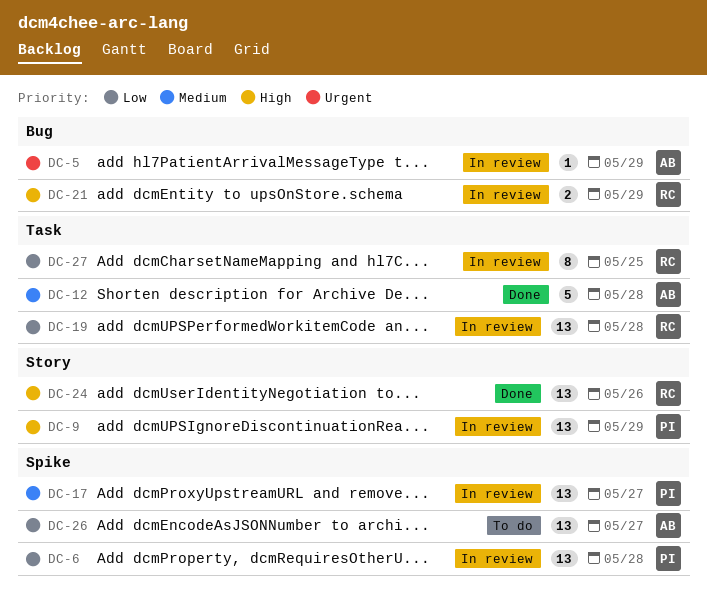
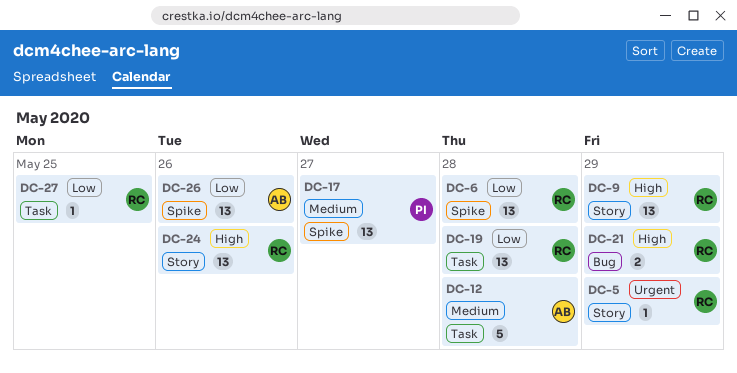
DC-5, owner: AB -> RC
DC-5, label: Bug -> Story
DC-6, owner: PI -> RC
DC-9, owner: PI -> RC
DC-26, day: May 27 -> May 26
DC-27, estimate: 8 -> 1

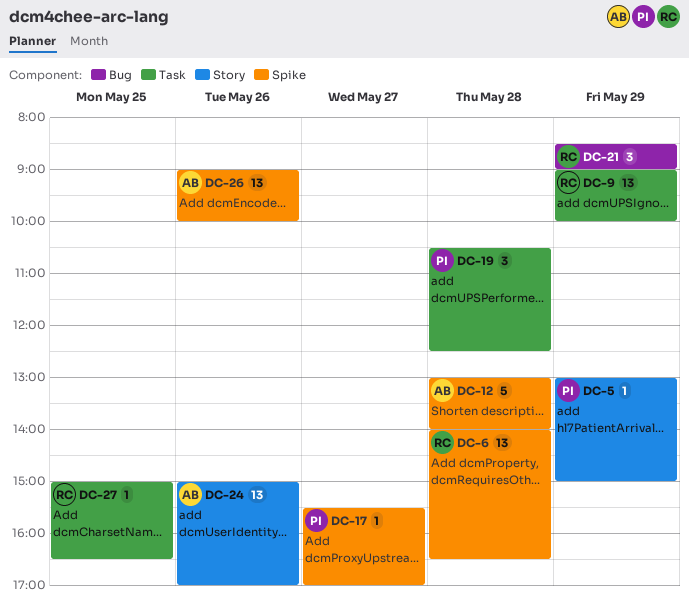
DC-5, owner: RC -> PI
DC-9, label: Story -> Task
DC-12, label: Task -> Spike
DC-17, estimate: 13 -> 1
DC-19, owner: RC -> PI
DC-19, estimate: 13 -> 3
DC-21, estimate: 2 -> 3
DC-24, owner: RC -> AB

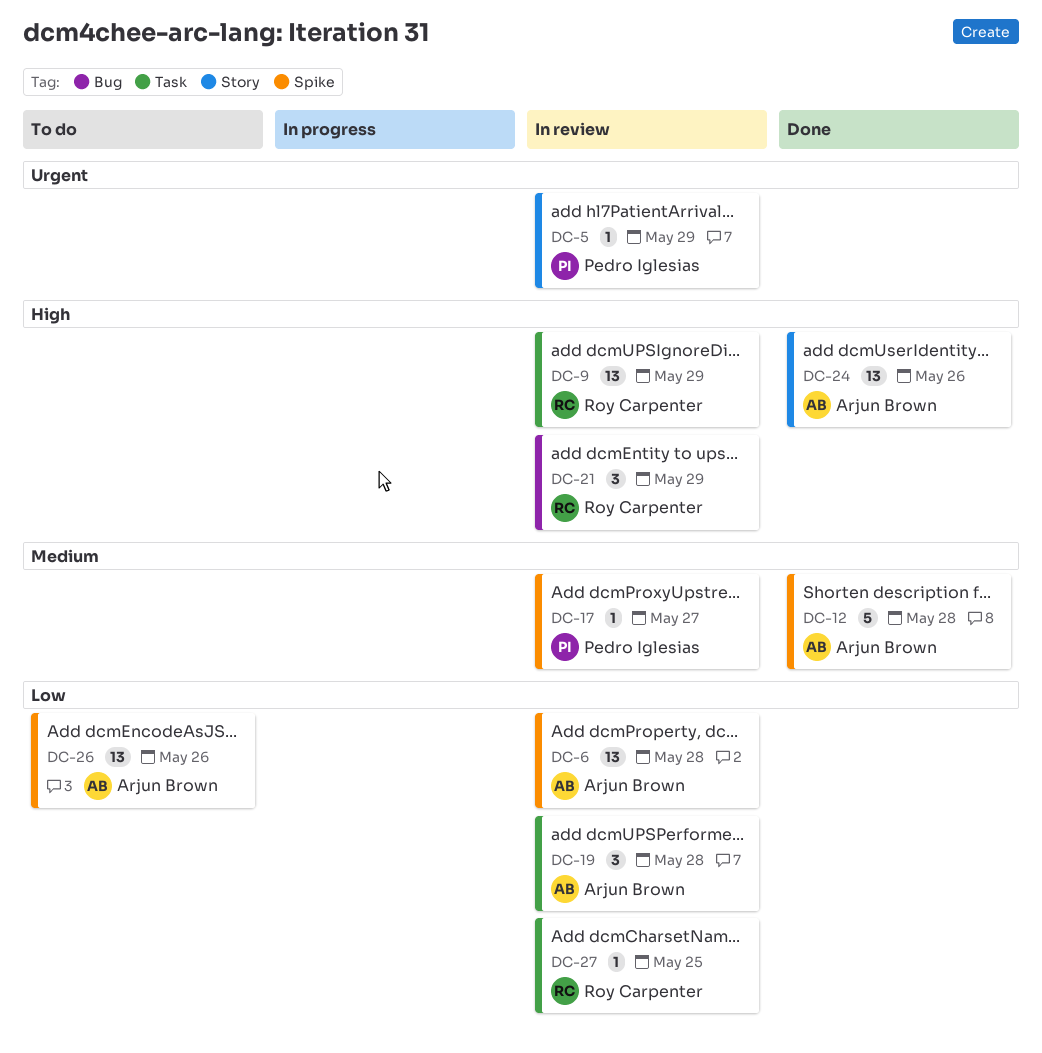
DC-6, owner: Roy Carpenter -> Arjun Brown
DC-19, owner: Pedro Iglesias -> Arjun Brown

